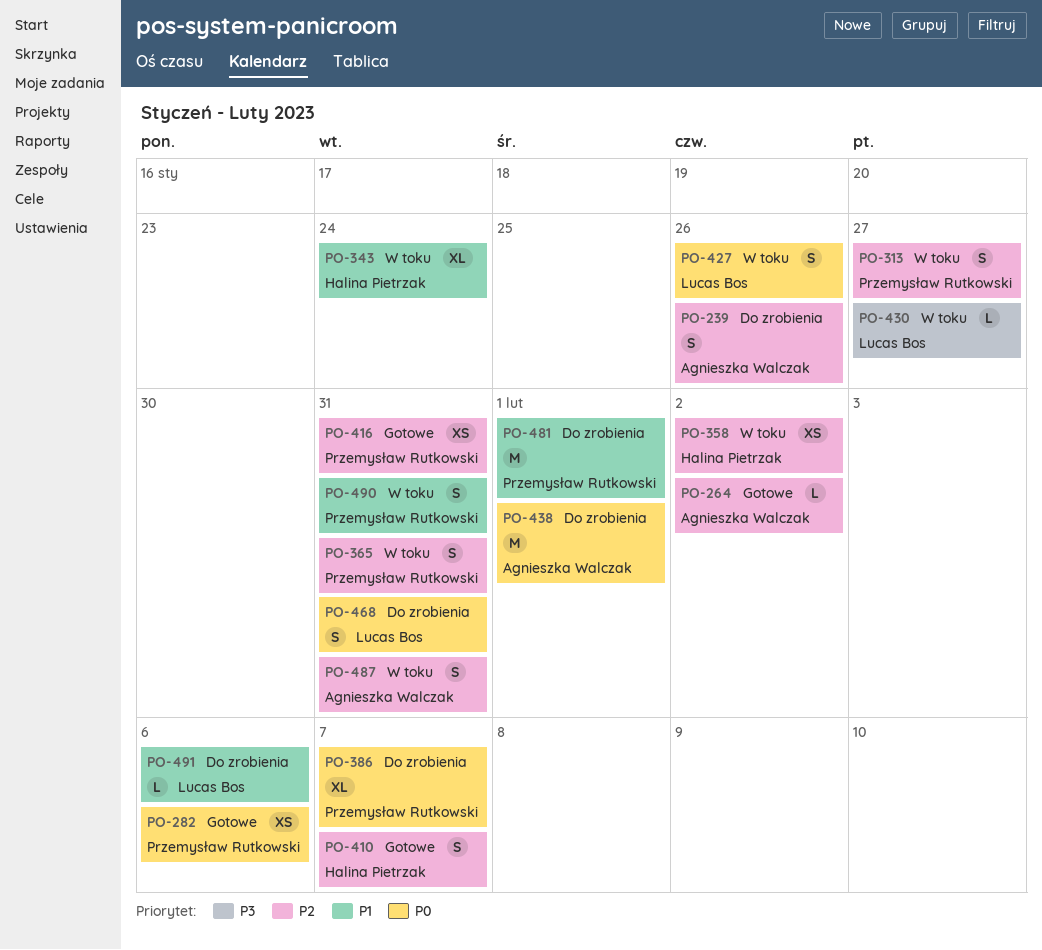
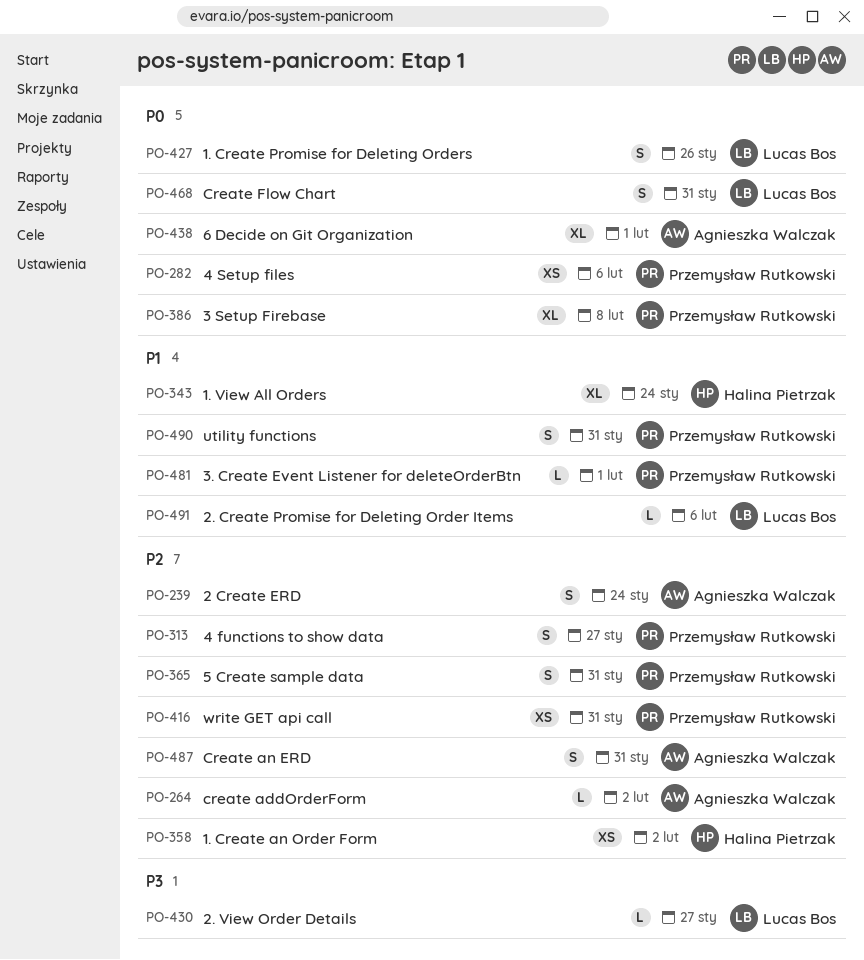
PO-239, due: Jan 26 -> Jan 24
PO-386, due: Feb 7 -> Feb 8
PO-410: present -> none
PO-438, estimate: M -> XL
PO-481, estimate: M -> L

